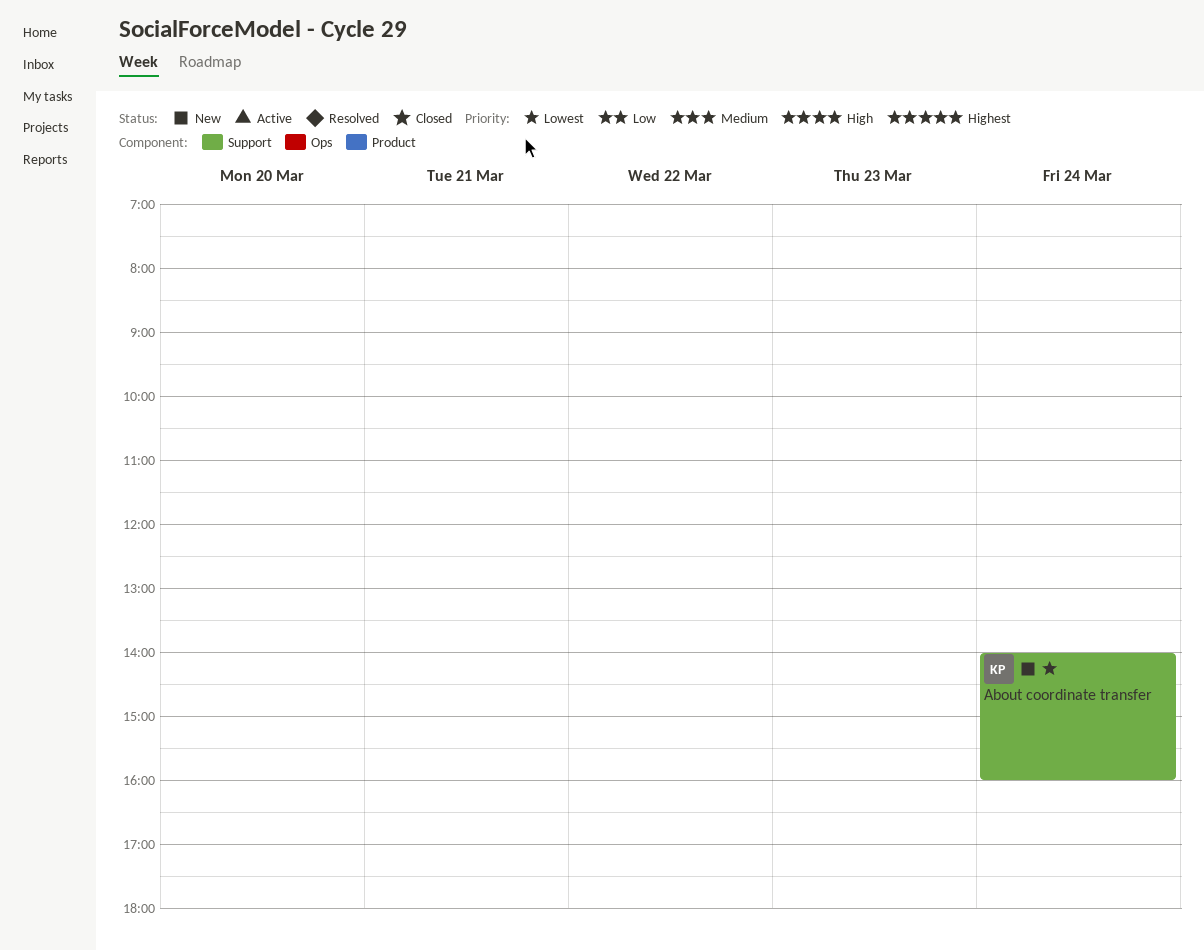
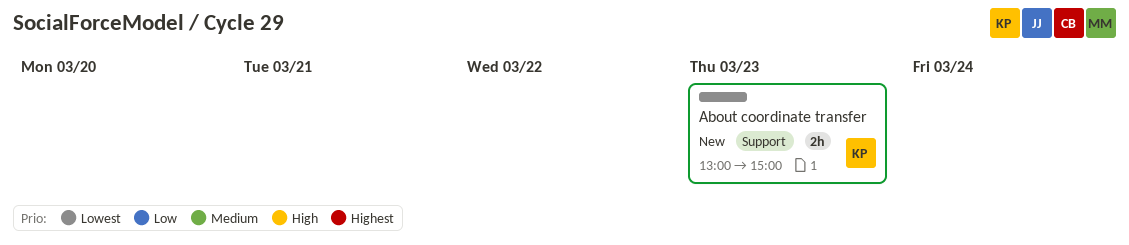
About coordinate transfer, day: Mar 24 -> Mar 23
About coordinate transfer, begins: 14:00 -> 13:00
About coordinate transfer, ends: 16:00 -> 15:00

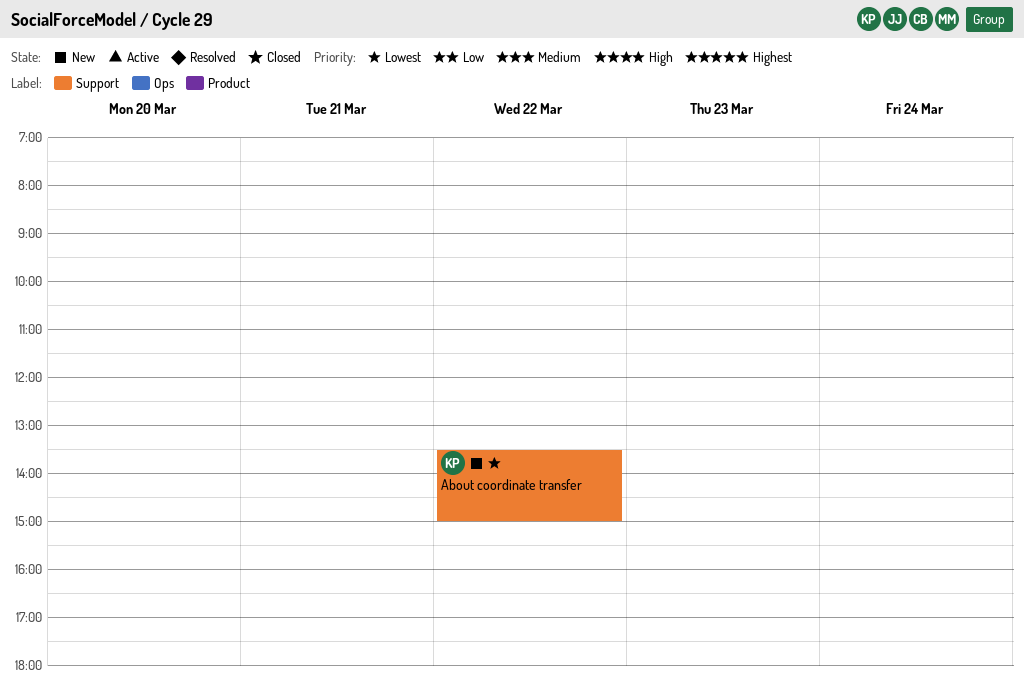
About coordinate transfer, day: Mar 23 -> Mar 22
About coordinate transfer, begins: 13:00 -> 13:30

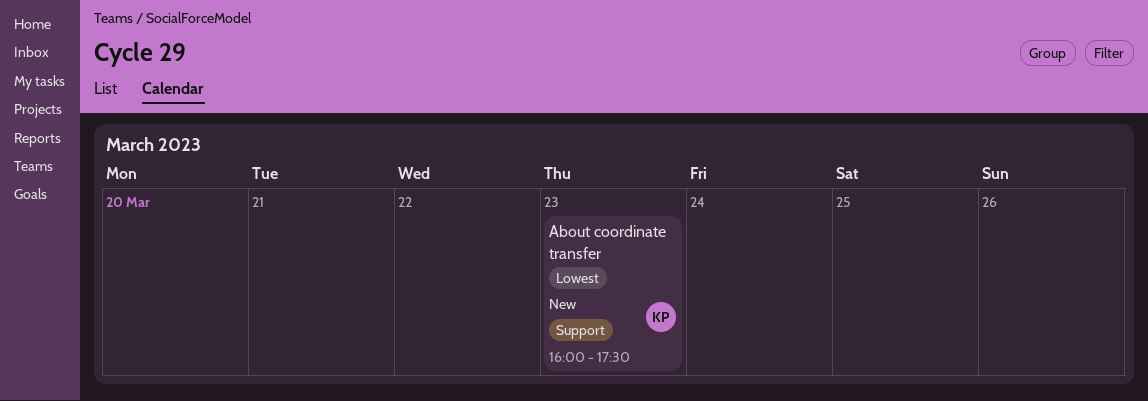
About coordinate transfer, day: Mar 22 -> Mar 23
About coordinate transfer, begins: 13:30 -> 16:00
About coordinate transfer, ends: 15:00 -> 17:30

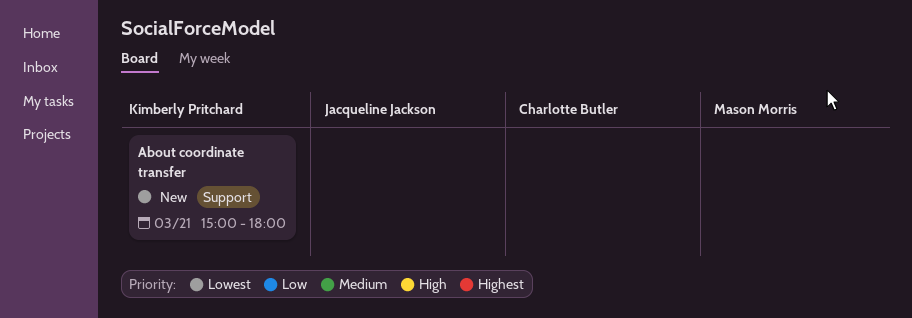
About coordinate transfer, day: Mar 23 -> Mar 21
About coordinate transfer, begins: 16:00 -> 15:00
About coordinate transfer, ends: 17:30 -> 18:00

